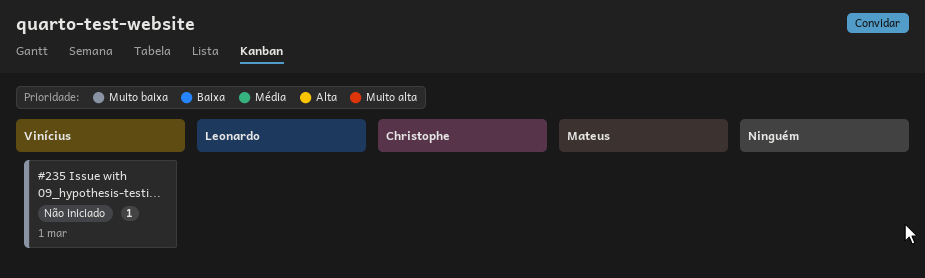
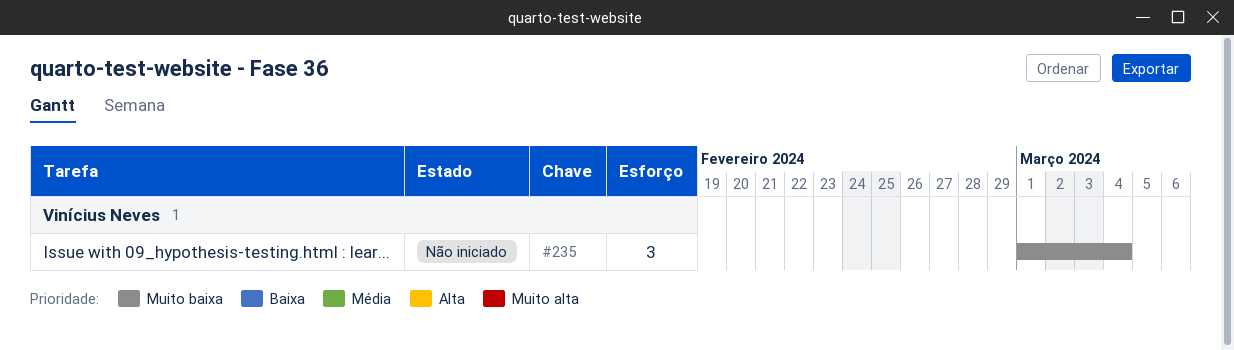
#235, estimate: 1 -> 3
#235, due: Mar 1 -> Mar 4

